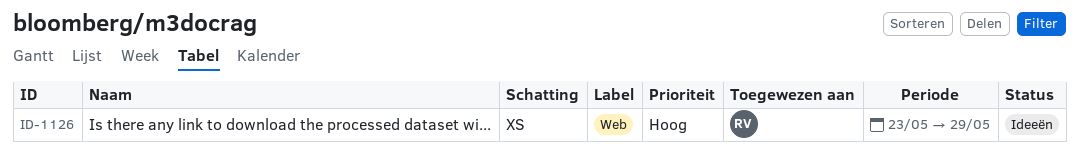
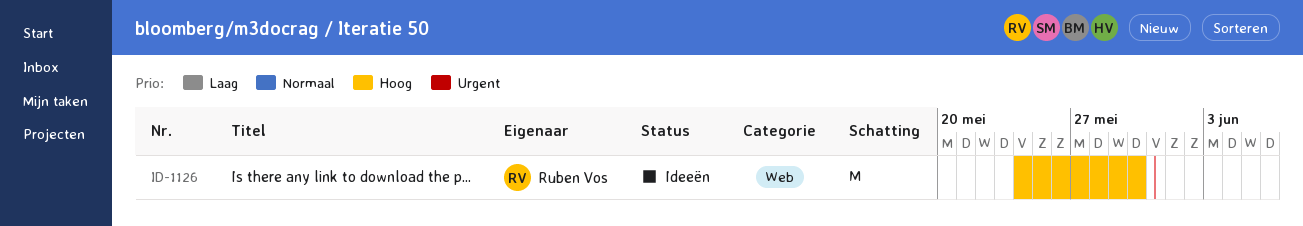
ID-1126, estimate: XS -> M
ID-1126, start: May 23 -> May 24
ID-1126, due: May 29 -> May 30

